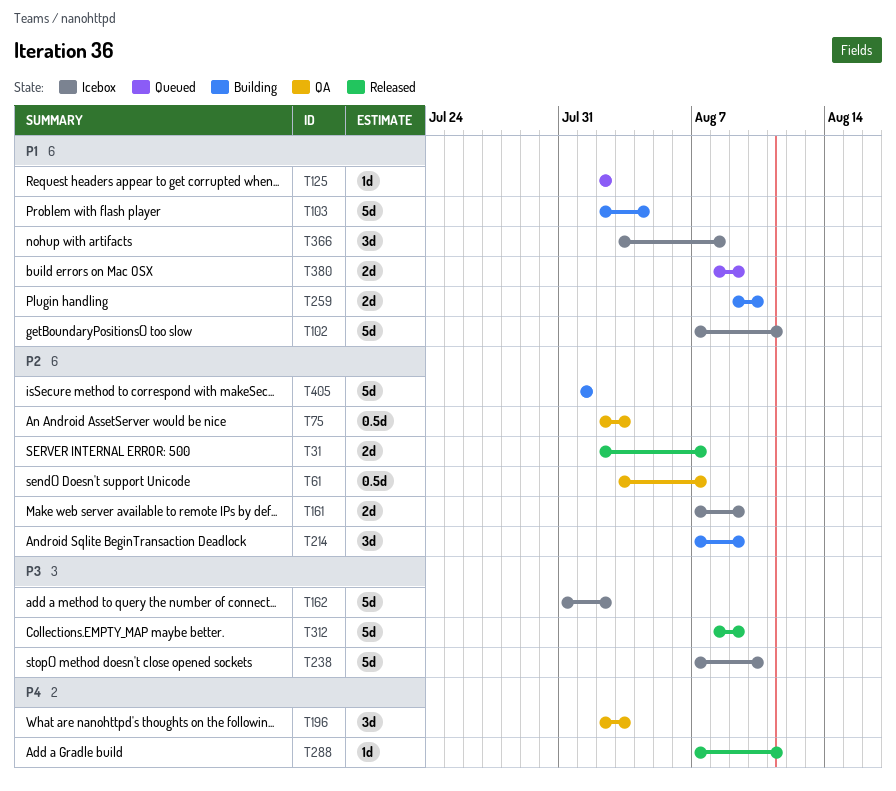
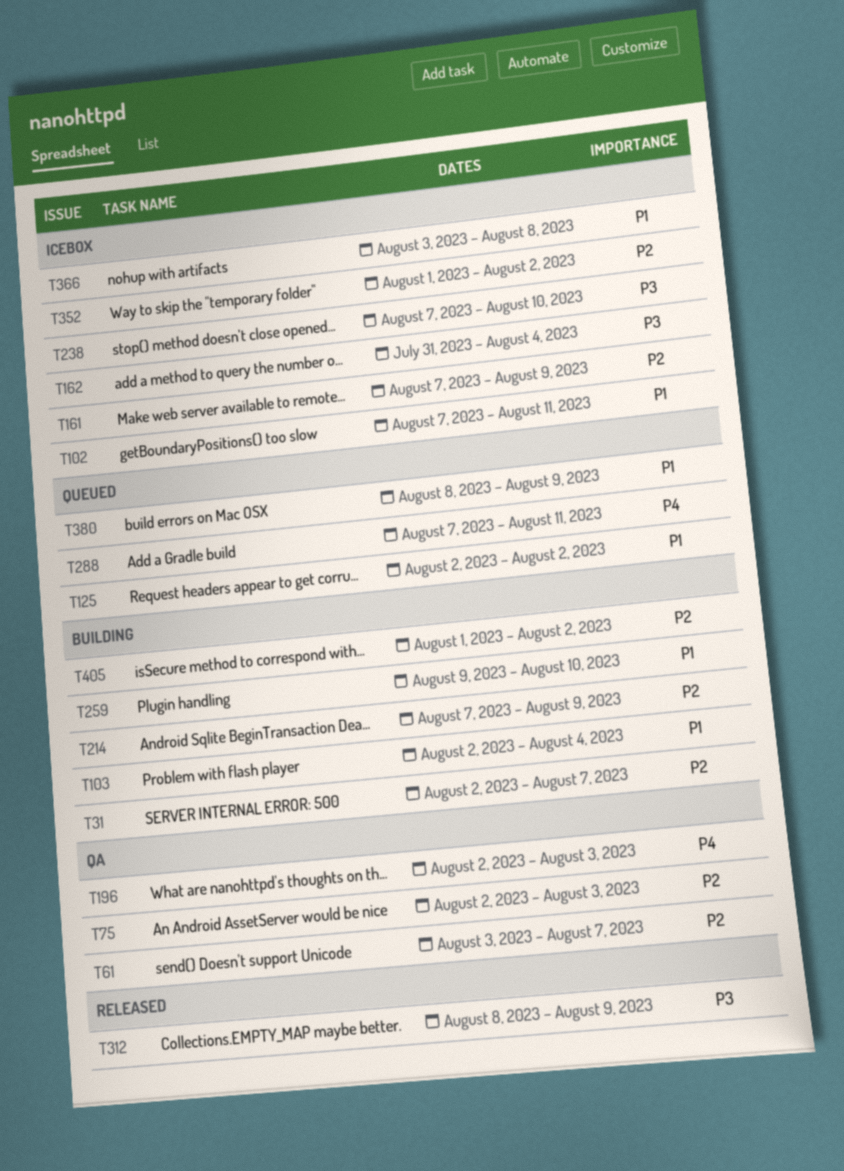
T31, status: Released -> Building
T162, due: Aug 2 -> Aug 4
T288, status: Released -> Queued
T352: none -> present
T405, due: Aug 1 -> Aug 2

